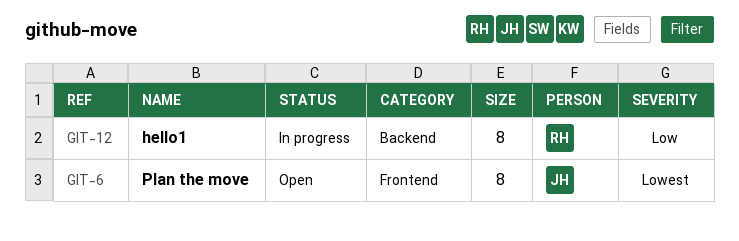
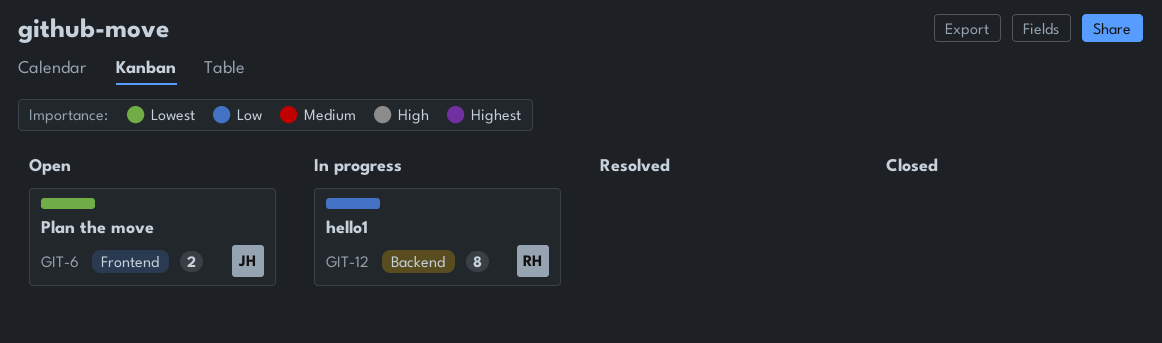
GIT-6, estimate: 8 -> 2

